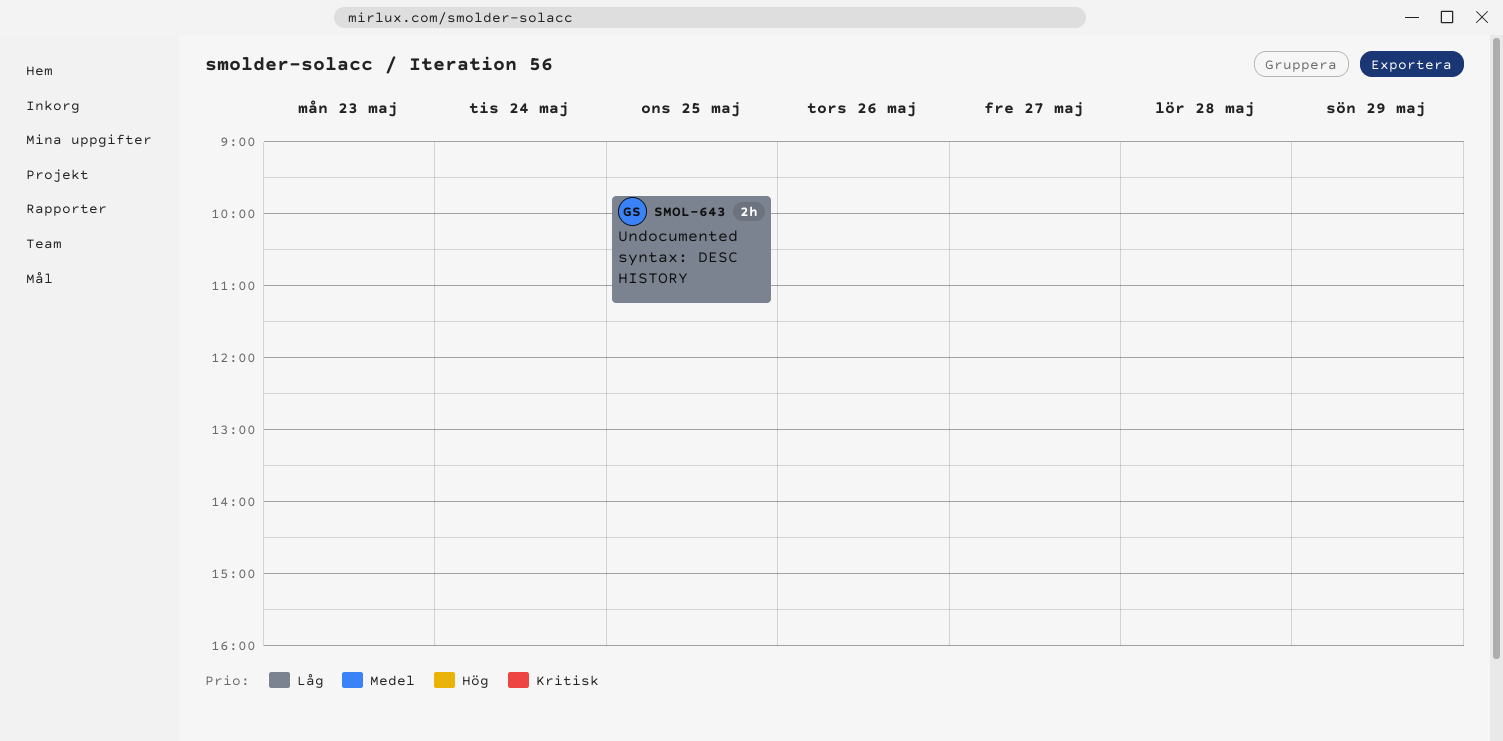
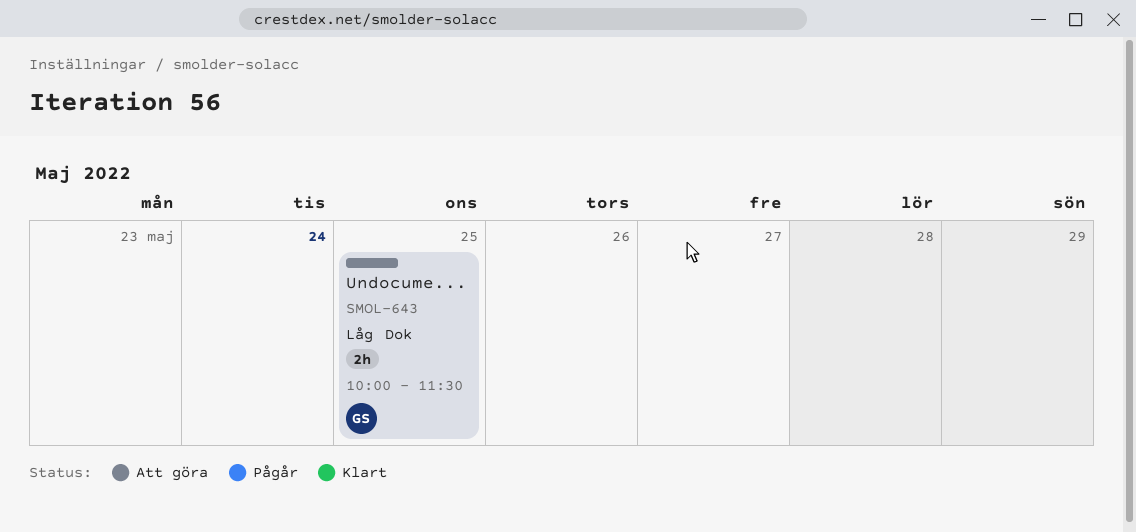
SMOL-643, begins: 09:45 -> 10:00
SMOL-643, ends: 11:15 -> 11:30

